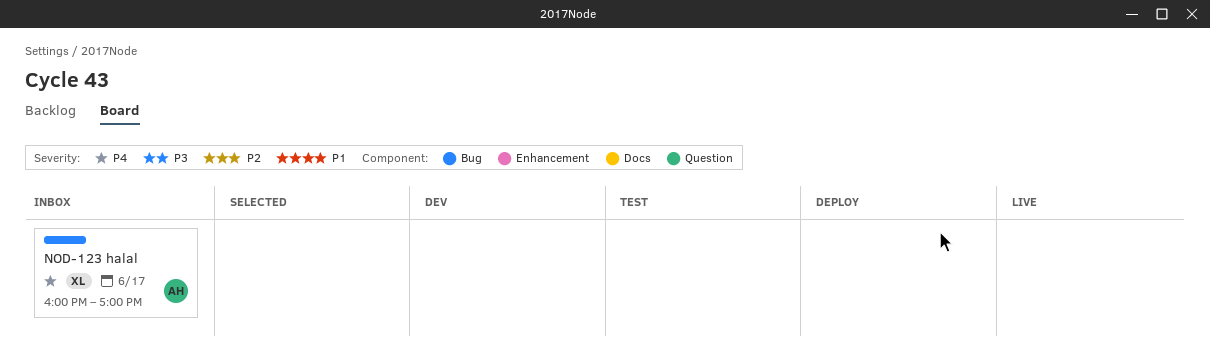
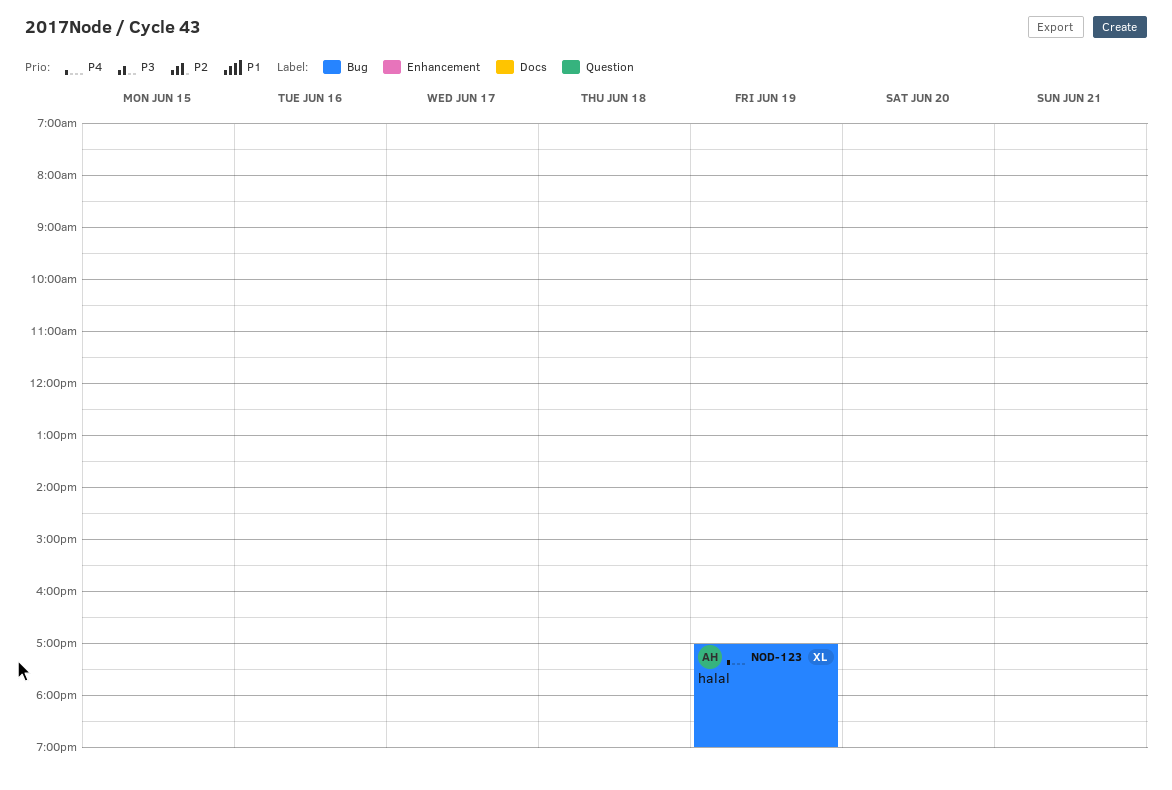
NOD-123, day: Jun 17 -> Jun 19
NOD-123, begins: 16:00 -> 17:00
NOD-123, ends: 17:00 -> 19:00

